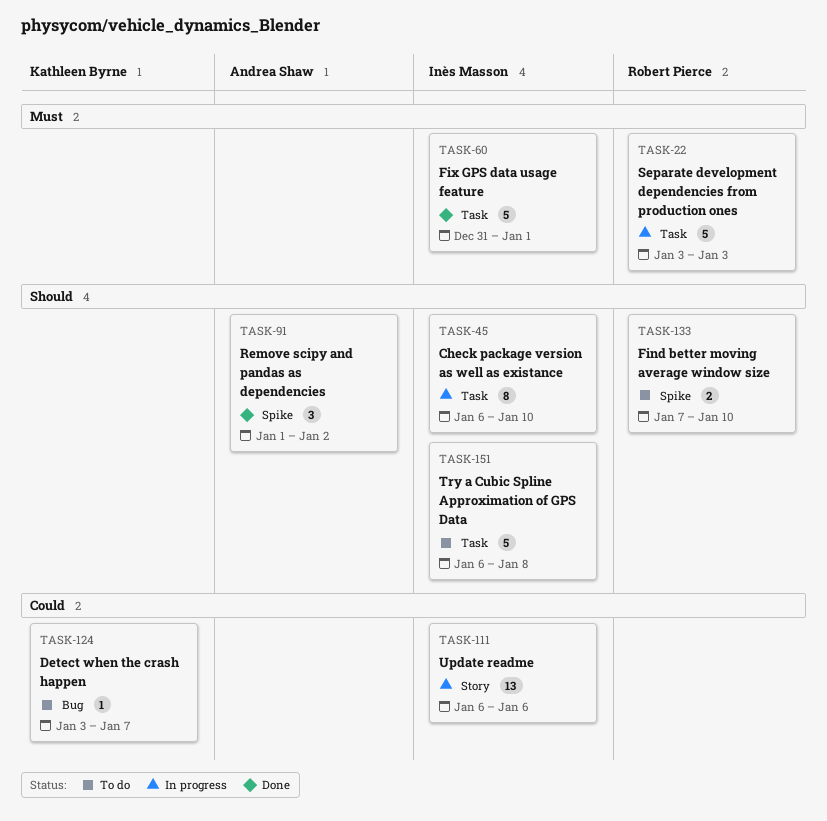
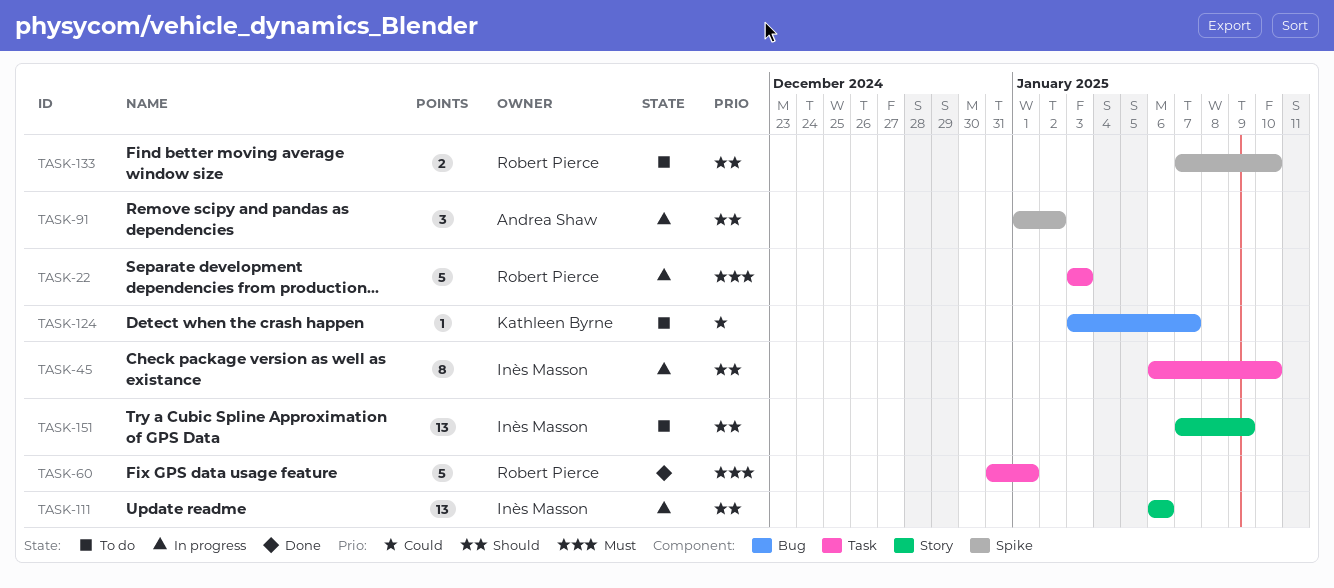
TASK-60, owner: Inès Masson -> Robert Pierce
TASK-91, status: Done -> In progress
TASK-111, priority: Could -> Should
TASK-151, label: Task -> Story
TASK-151, estimate: 5 -> 13
TASK-151, start: Jan 6 -> Jan 7
TASK-151, due: Jan 8 -> Jan 9

